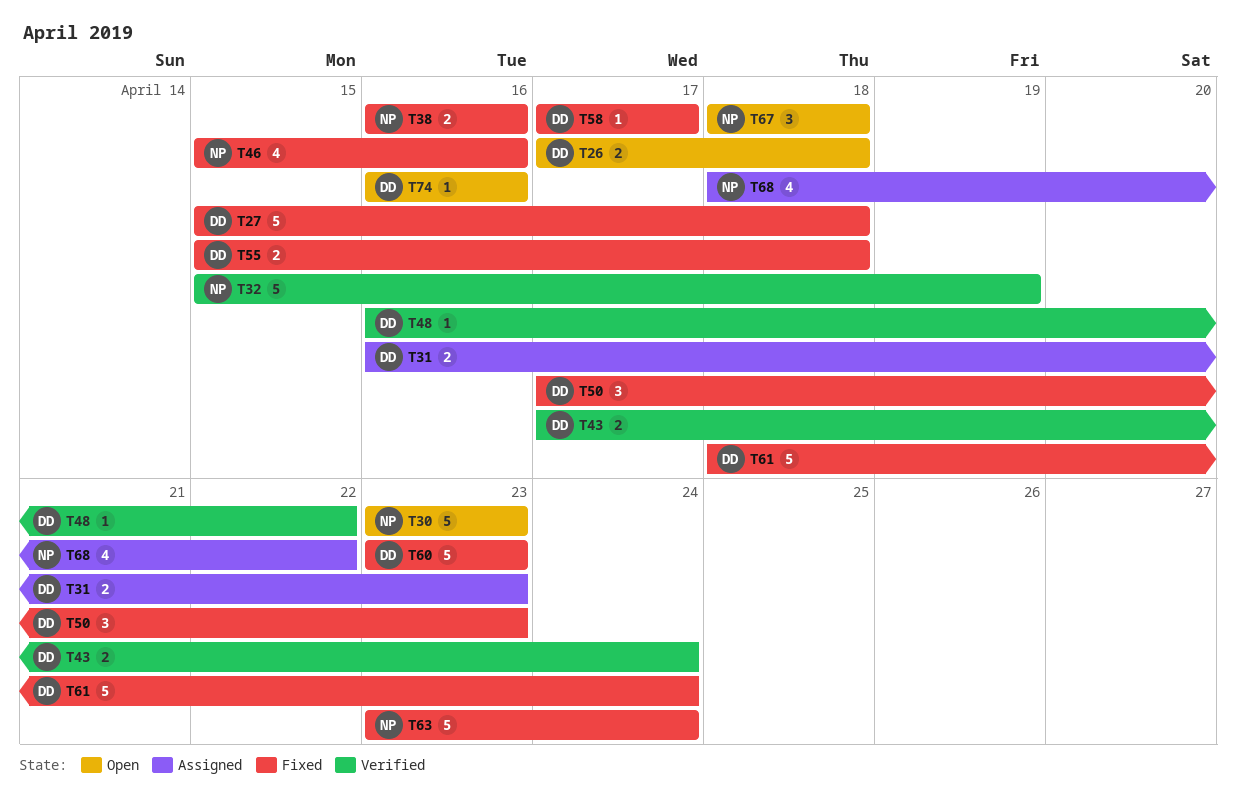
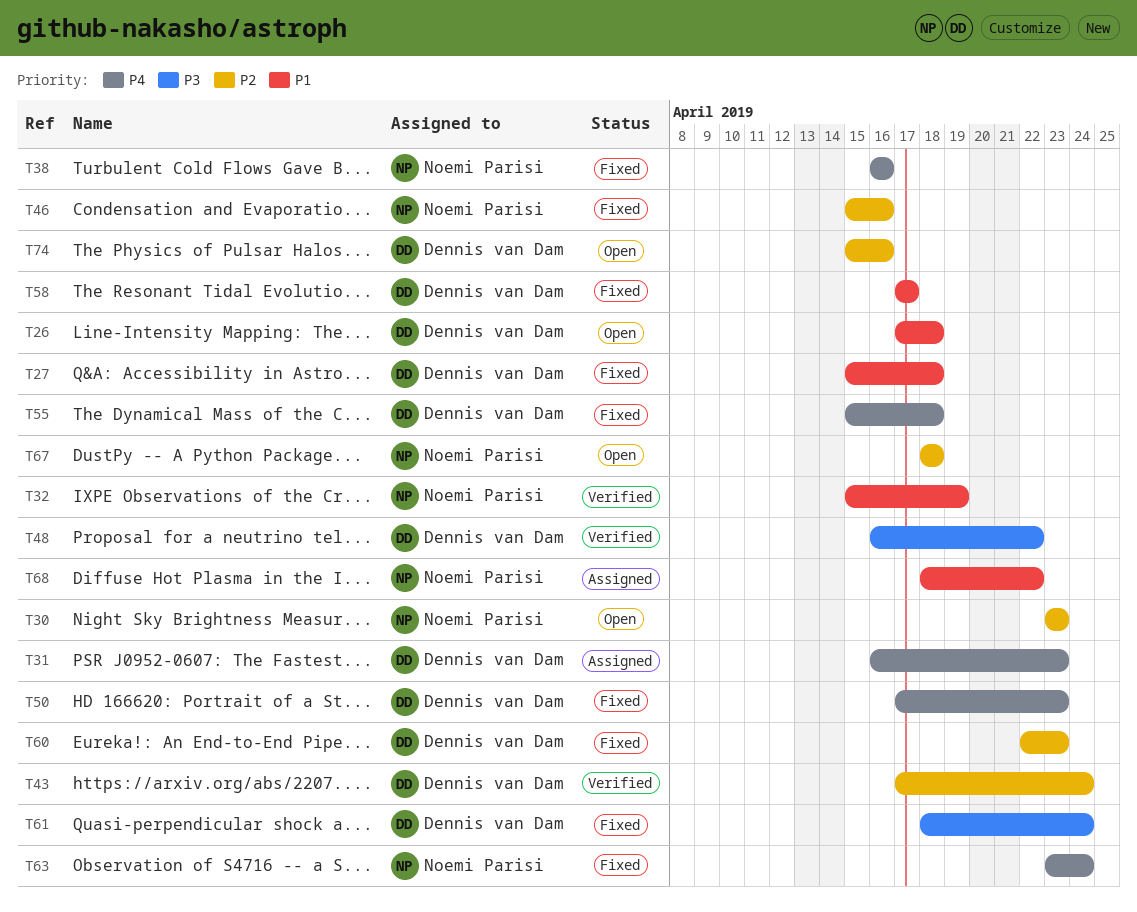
T60, start: Apr 23 -> Apr 22
T74, start: Apr 16 -> Apr 15

